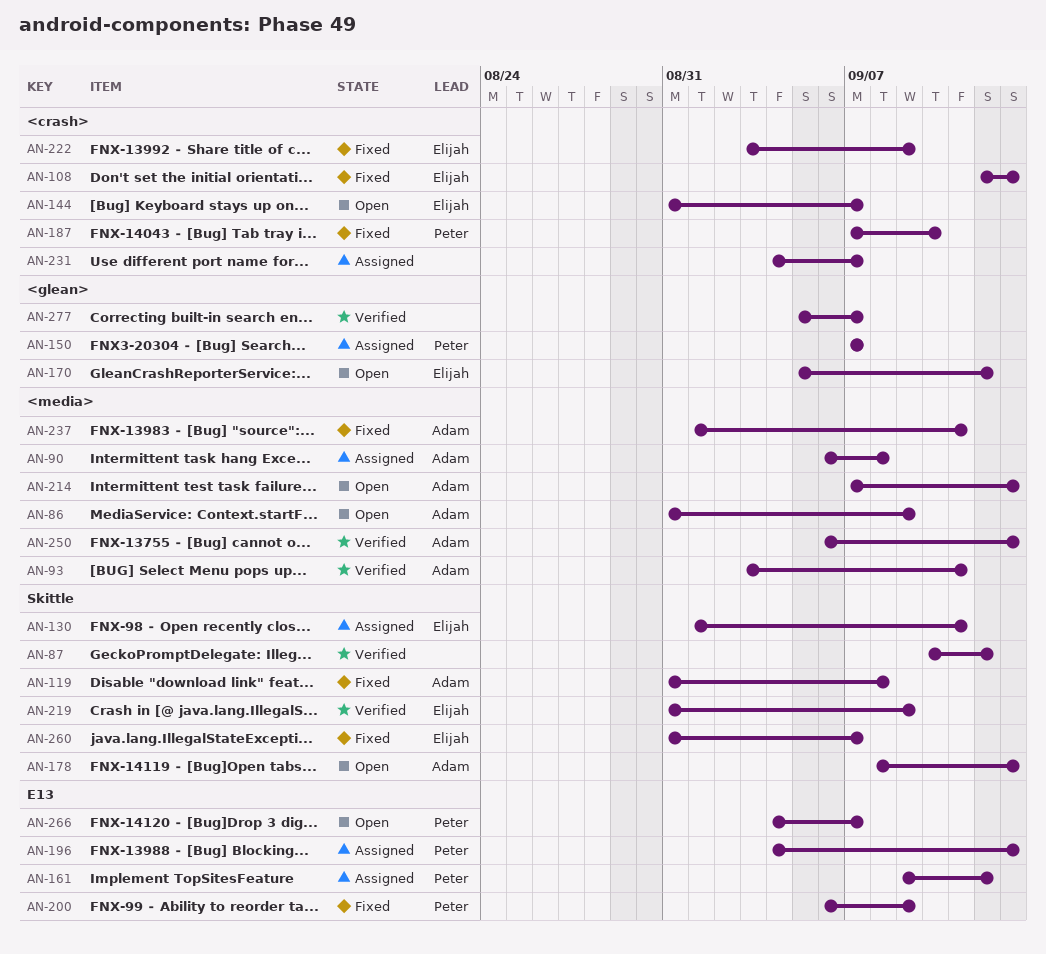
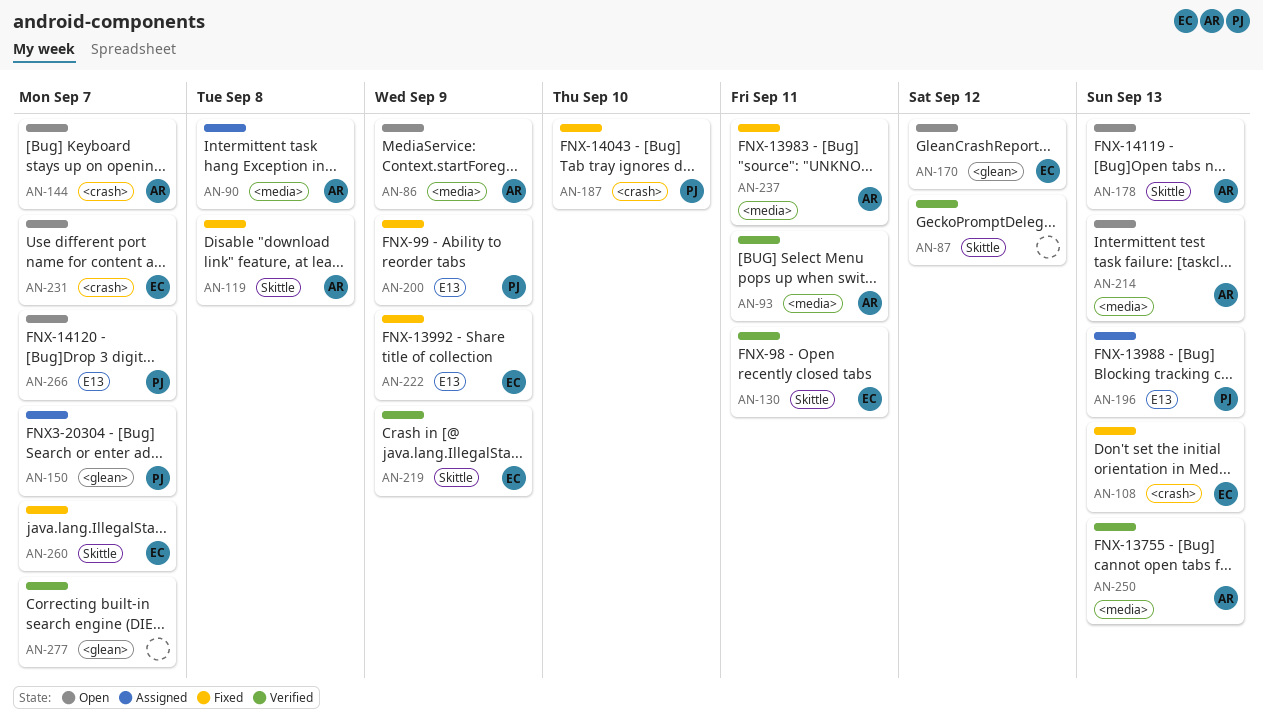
AN-130, status: Assigned -> Verified
AN-144, owner: Elijah -> Adam
AN-161: present -> none
AN-222, label: <crash> -> E13
AN-231, status: Assigned -> Open
AN-231, owner: none -> Elijah

